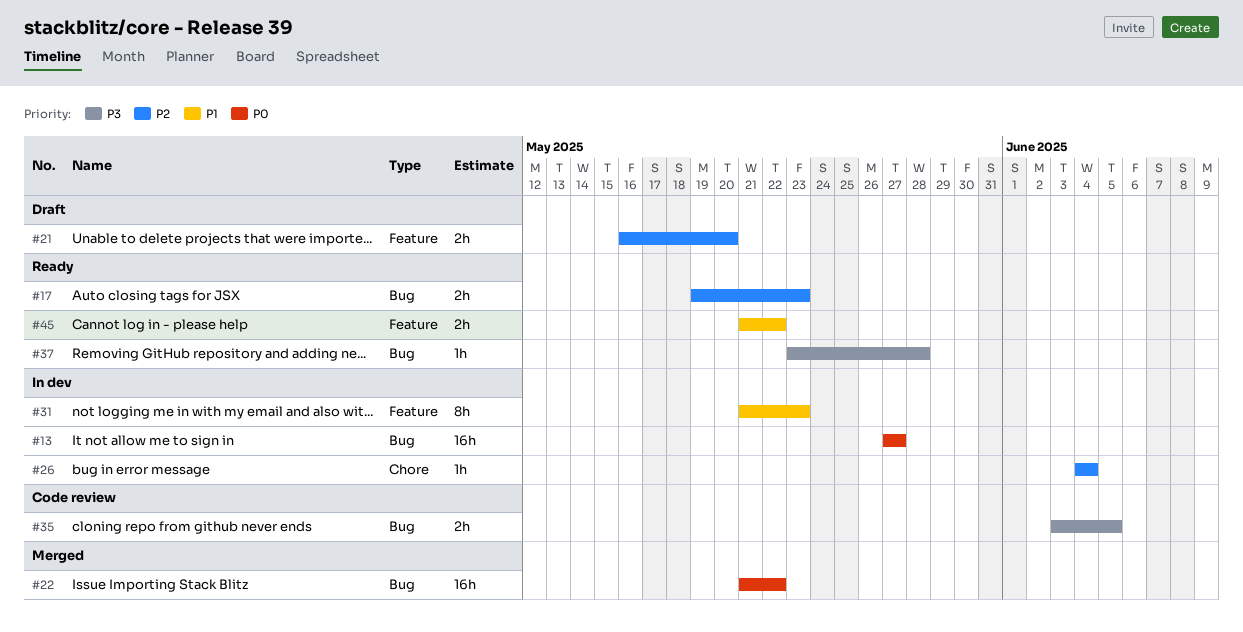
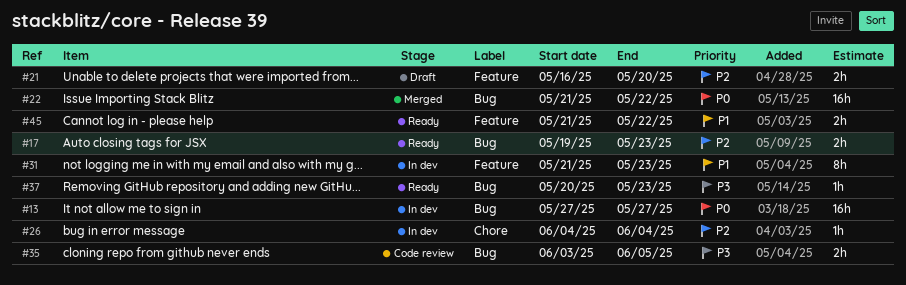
#37, start: May 23 -> May 20
#37, due: May 28 -> May 23

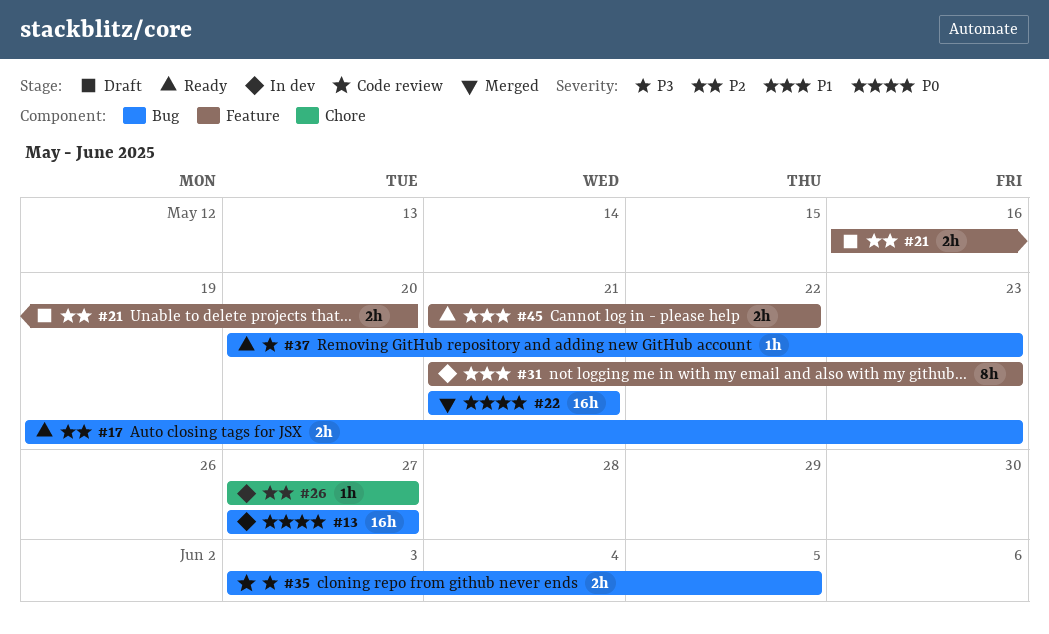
#22, due: May 22 -> May 21
#26, start: Jun 4 -> May 27
#26, due: Jun 4 -> May 27

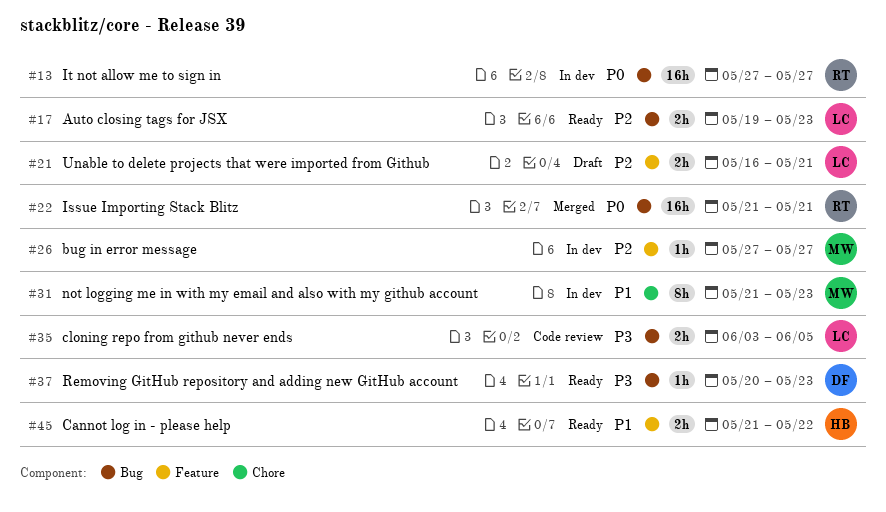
#21, due: May 20 -> May 21
#26, label: Chore -> Feature
#31, label: Feature -> Chore

